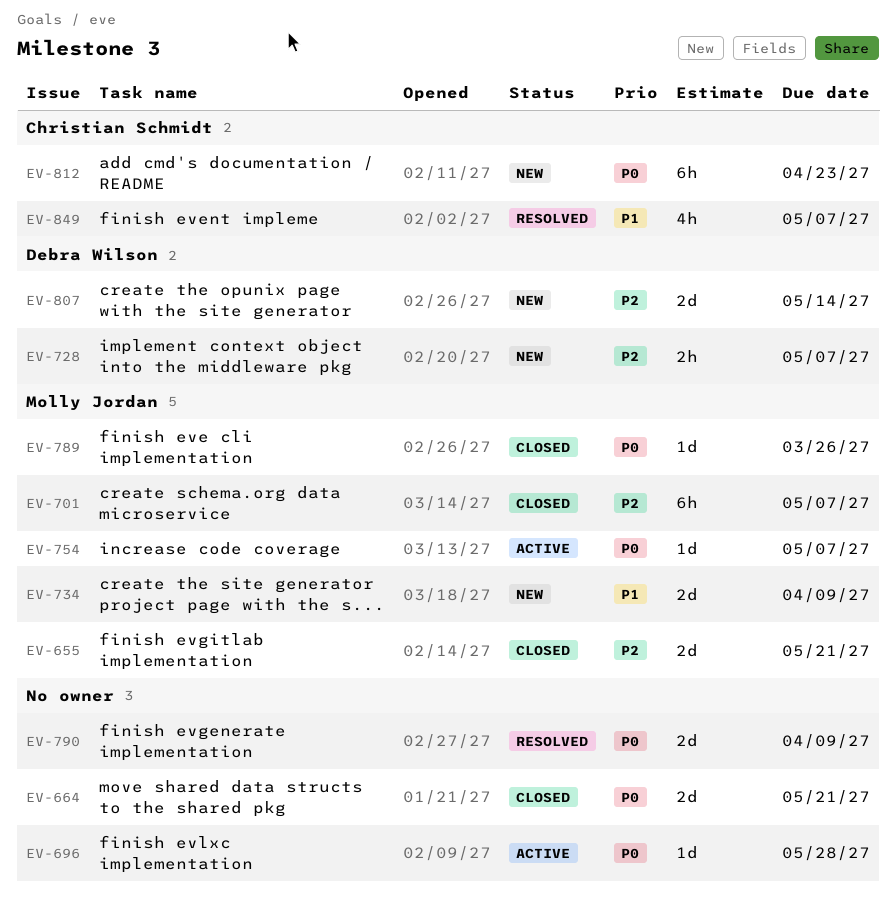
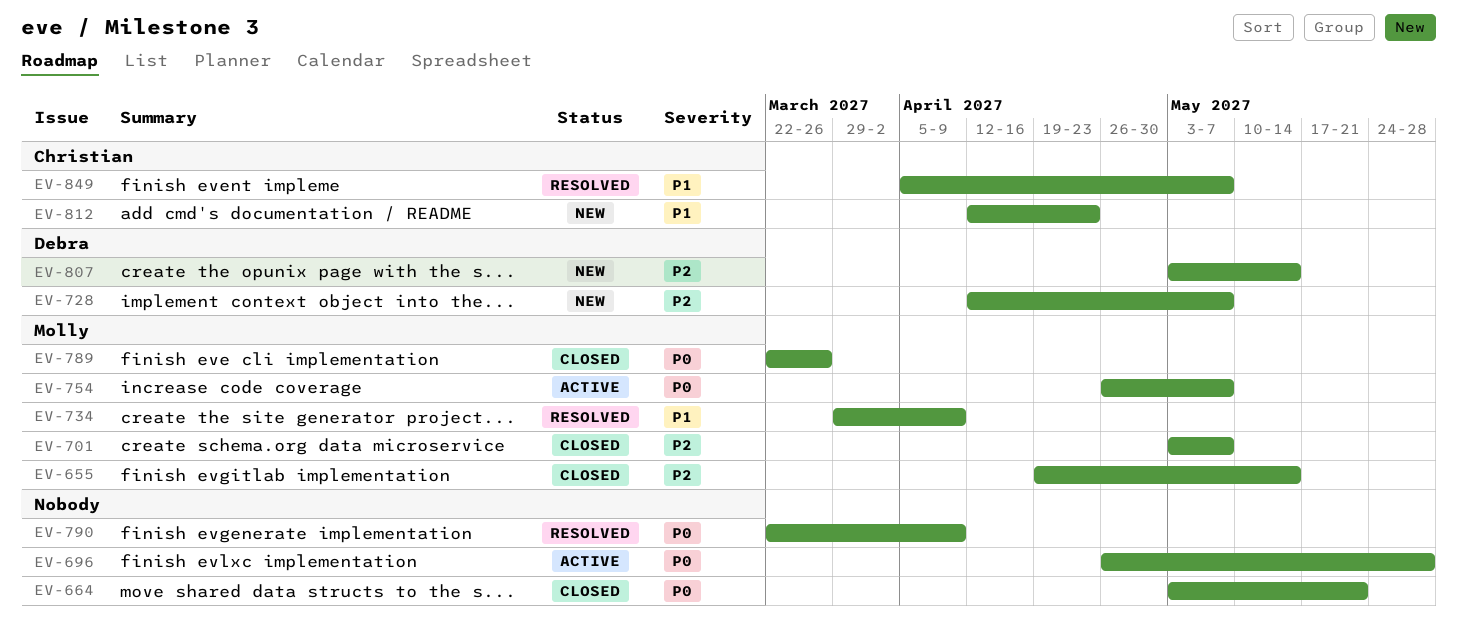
EV-655, due: May 21 -> May 14
EV-734, status: New -> Resolved
EV-812, priority: P0 -> P1

